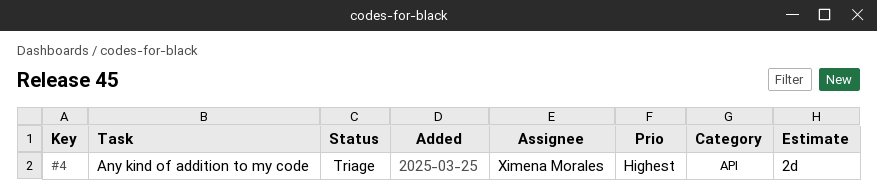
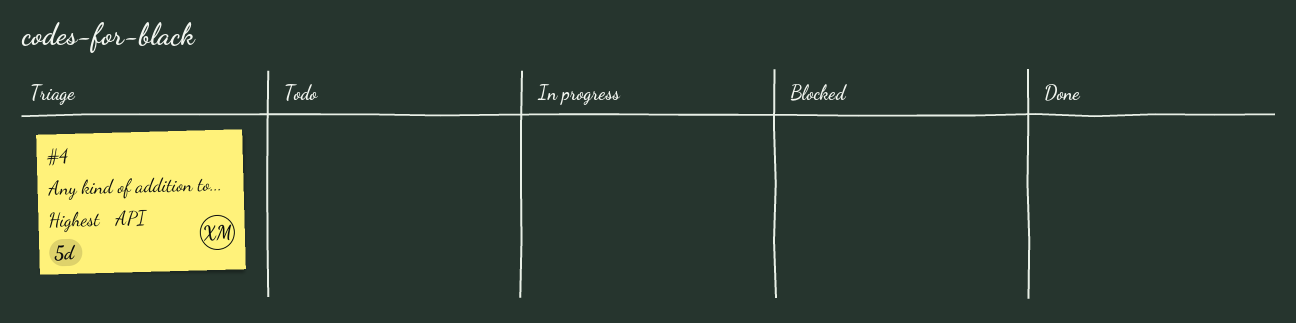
#4, estimate: 2d -> 5d

